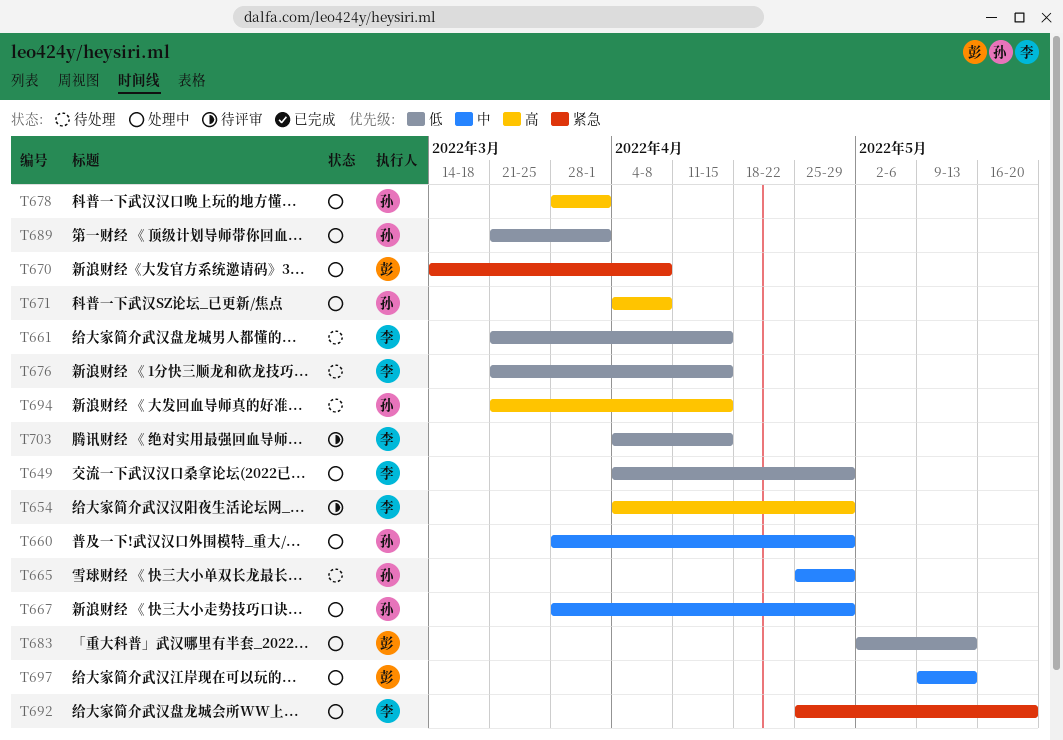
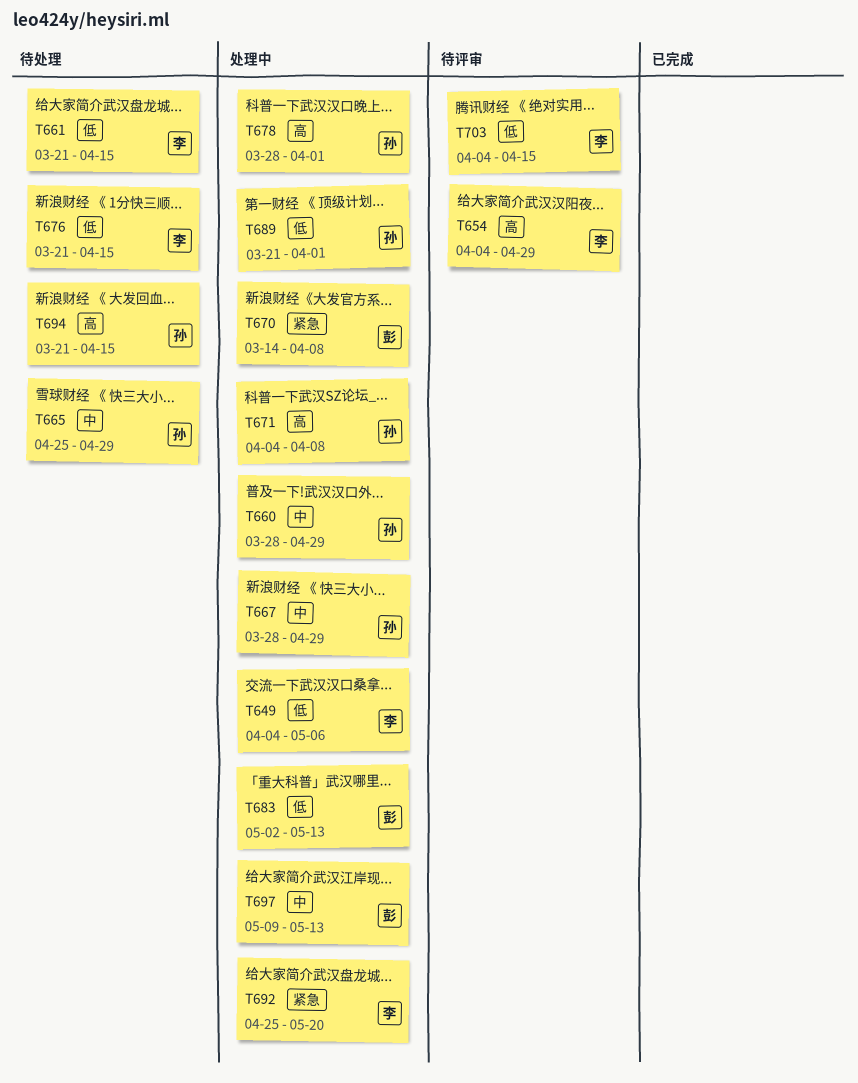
T649, due: Apr 29 -> May 6

